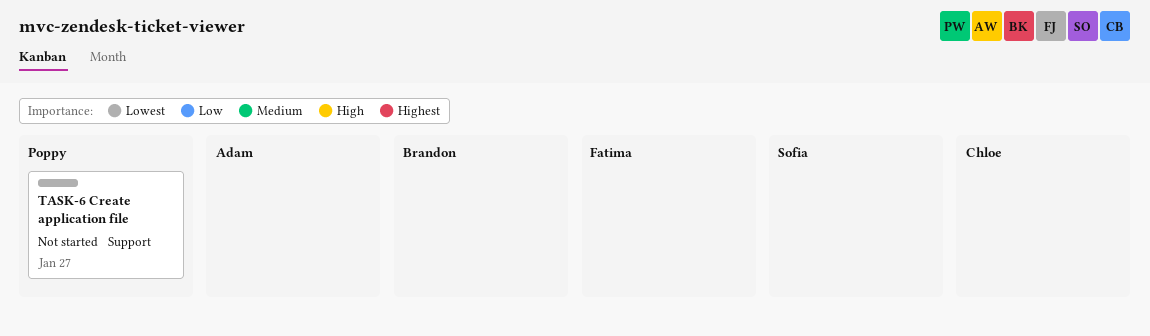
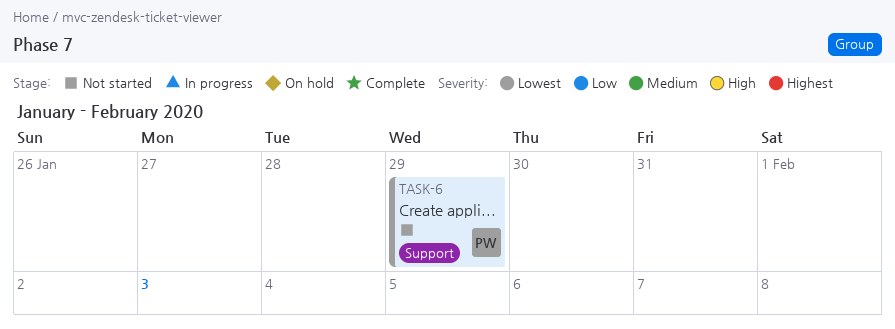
TASK-6, due: Jan 27 -> Jan 29

